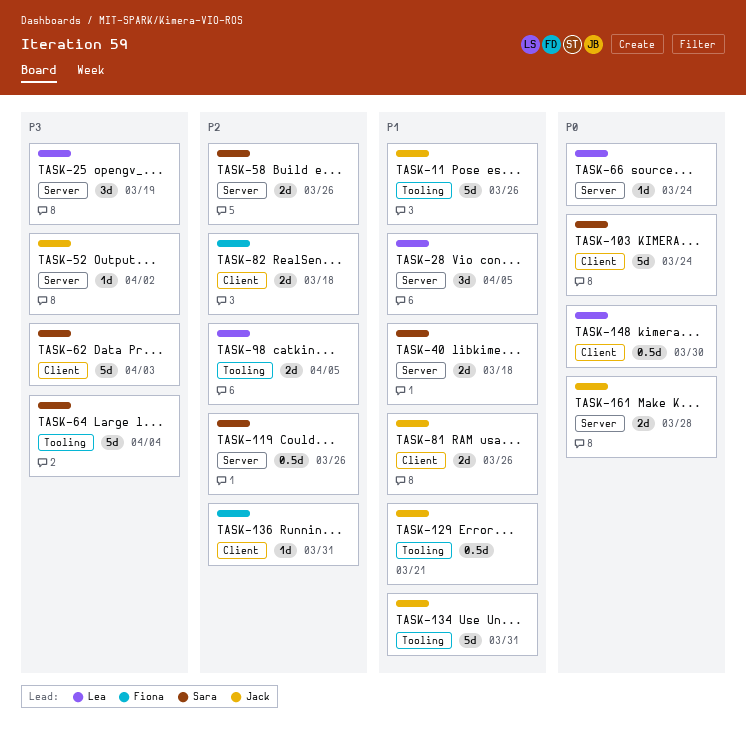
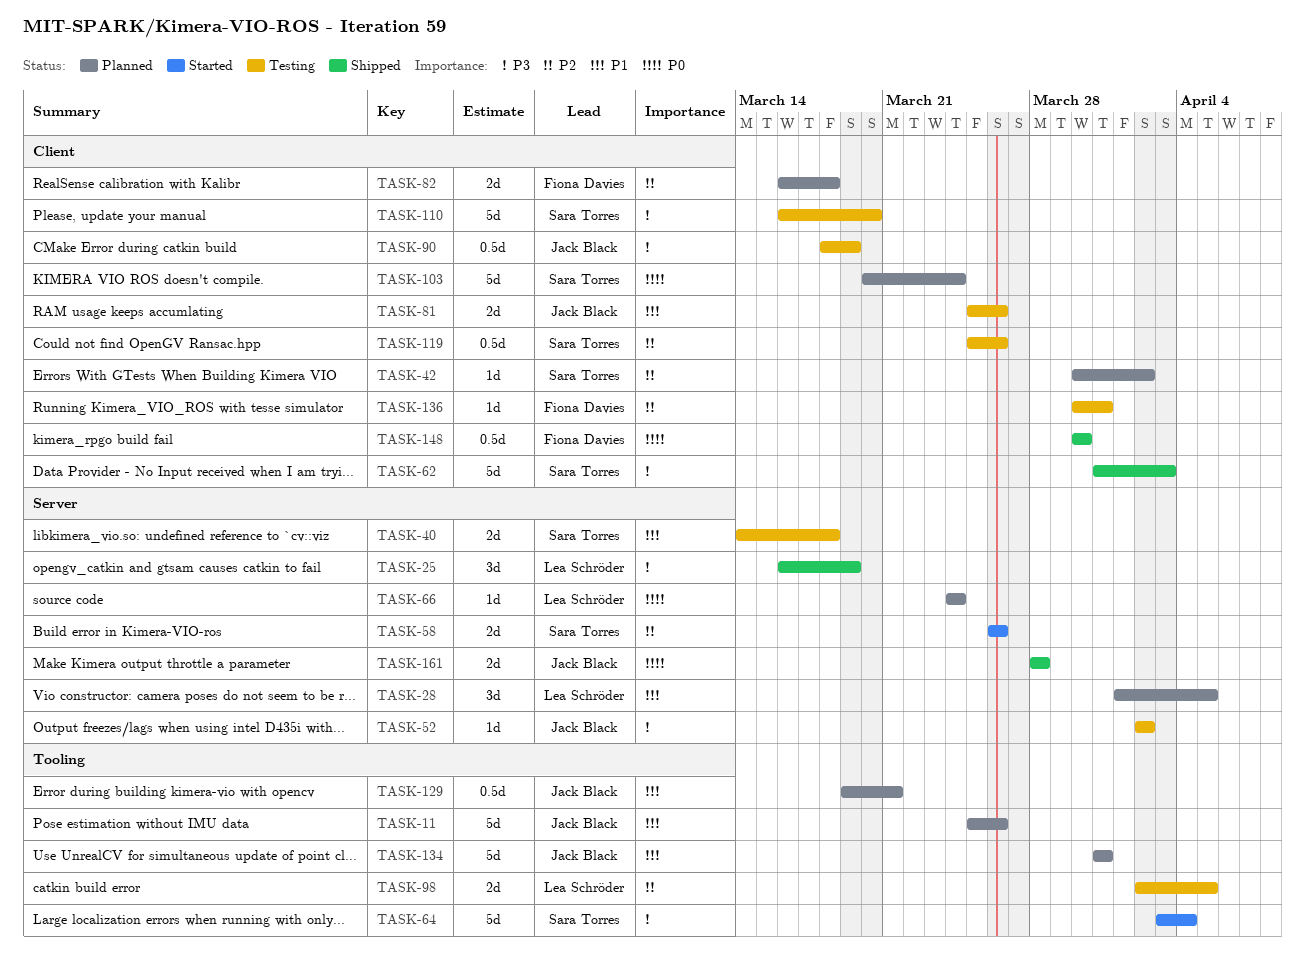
TASK-42: none -> present
TASK-90: none -> present
TASK-110: none -> present
TASK-119, label: Server -> Client
TASK-148, owner: Lea Schröder -> Fiona Davies

